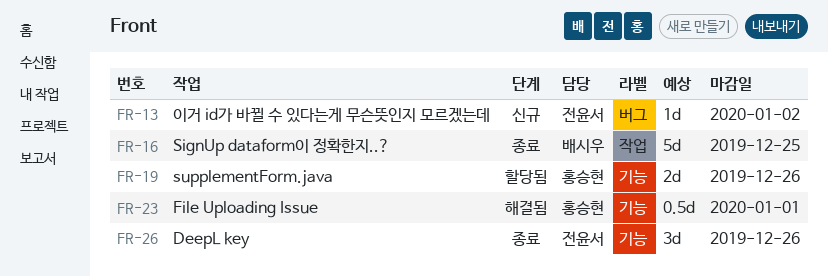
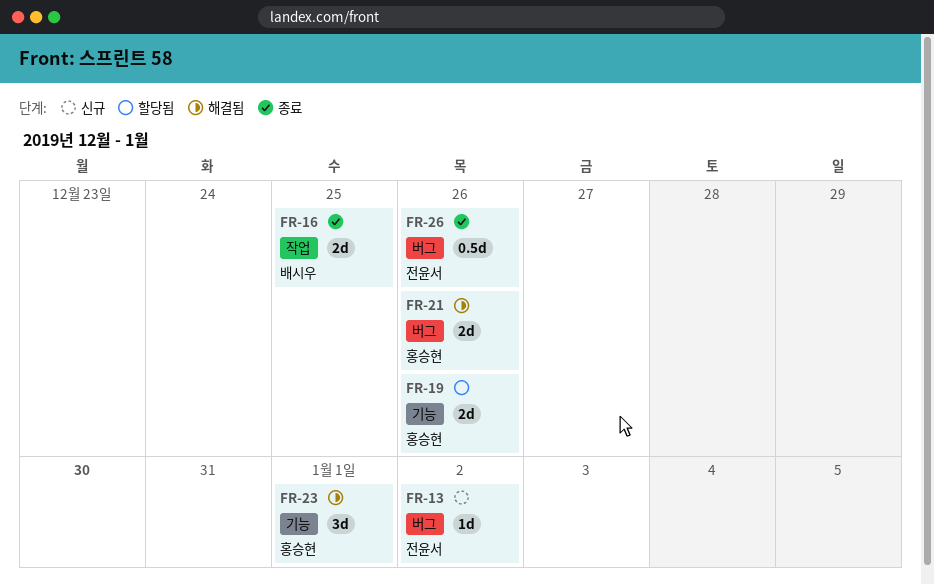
FR-16, estimate: 5d -> 2d
FR-21: none -> present
FR-23, estimate: 0.5d -> 3d
FR-26, label: 기능 -> 버그
FR-26, estimate: 3d -> 0.5d

